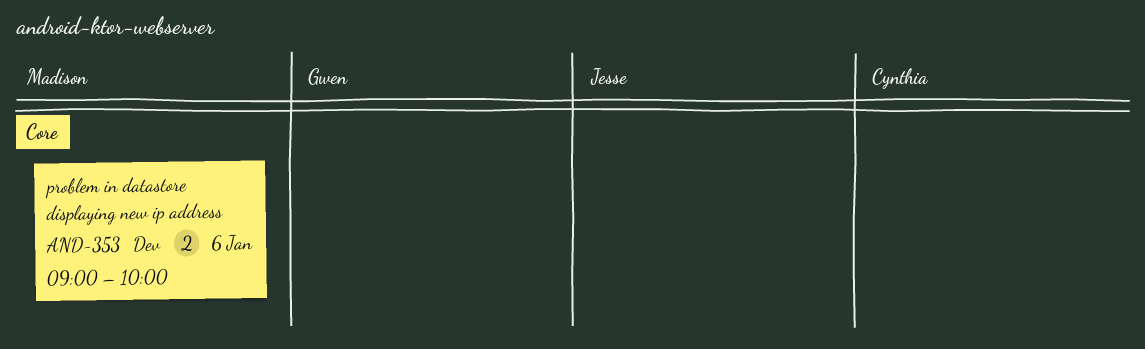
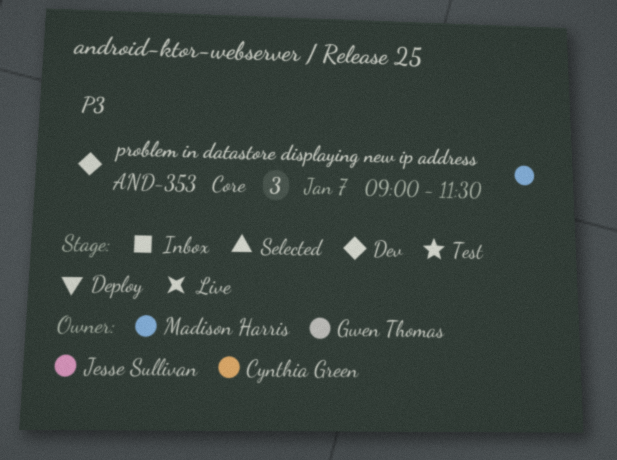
AND-353, estimate: 2 -> 3
AND-353, day: Jan 6 -> Jan 7
AND-353, ends: 10:00 -> 11:30

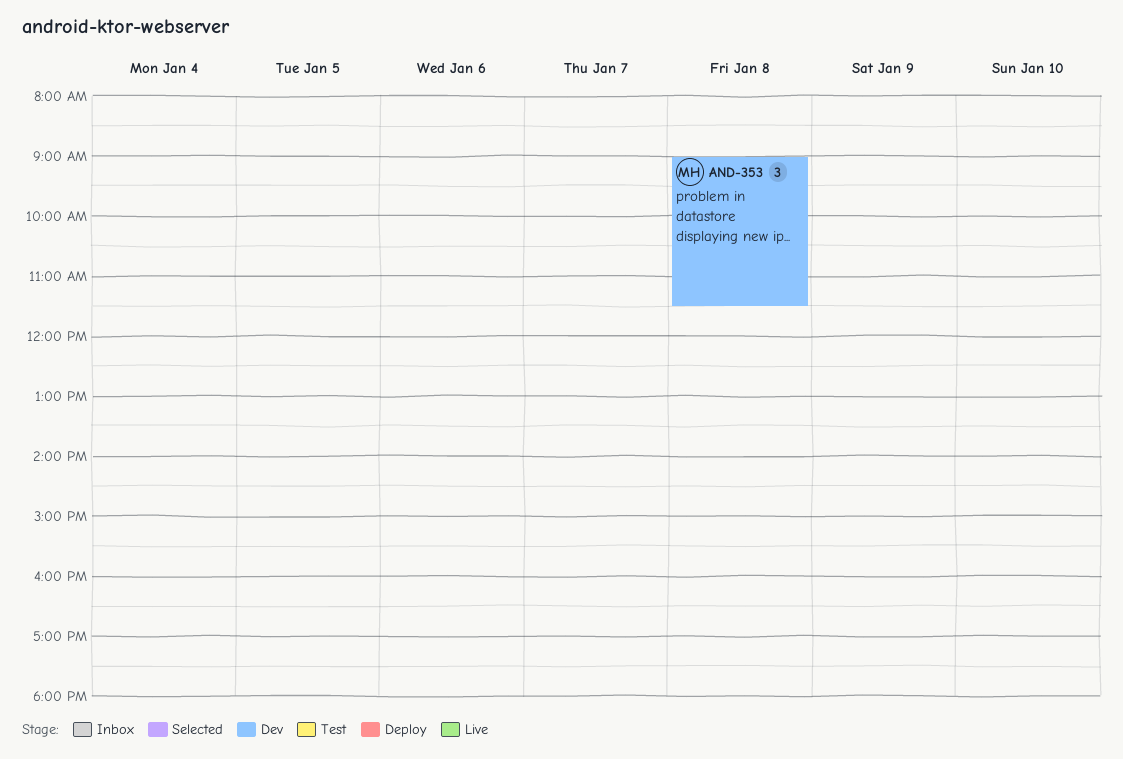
AND-353, day: Jan 7 -> Jan 8

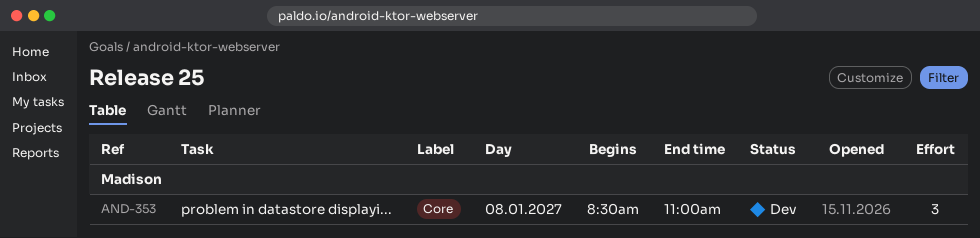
AND-353, begins: 09:00 -> 08:30
AND-353, ends: 11:30 -> 11:00

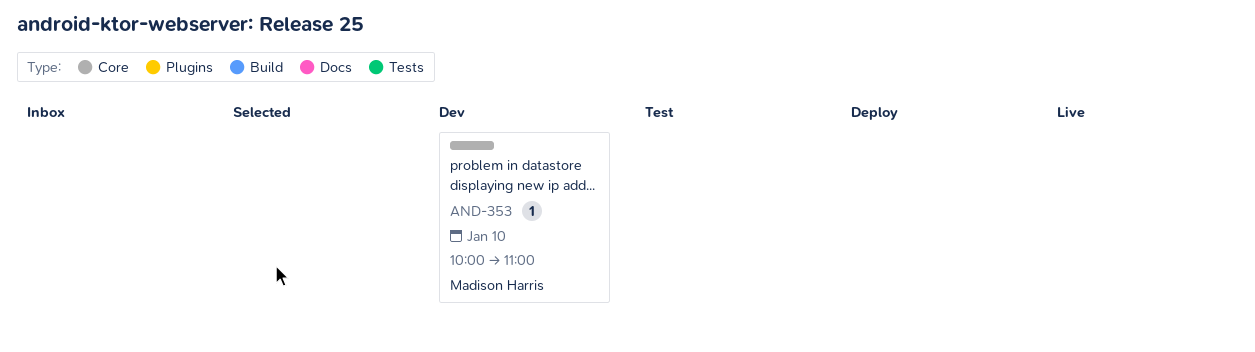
AND-353, estimate: 3 -> 1
AND-353, day: Jan 8 -> Jan 10
AND-353, begins: 08:30 -> 10:00

